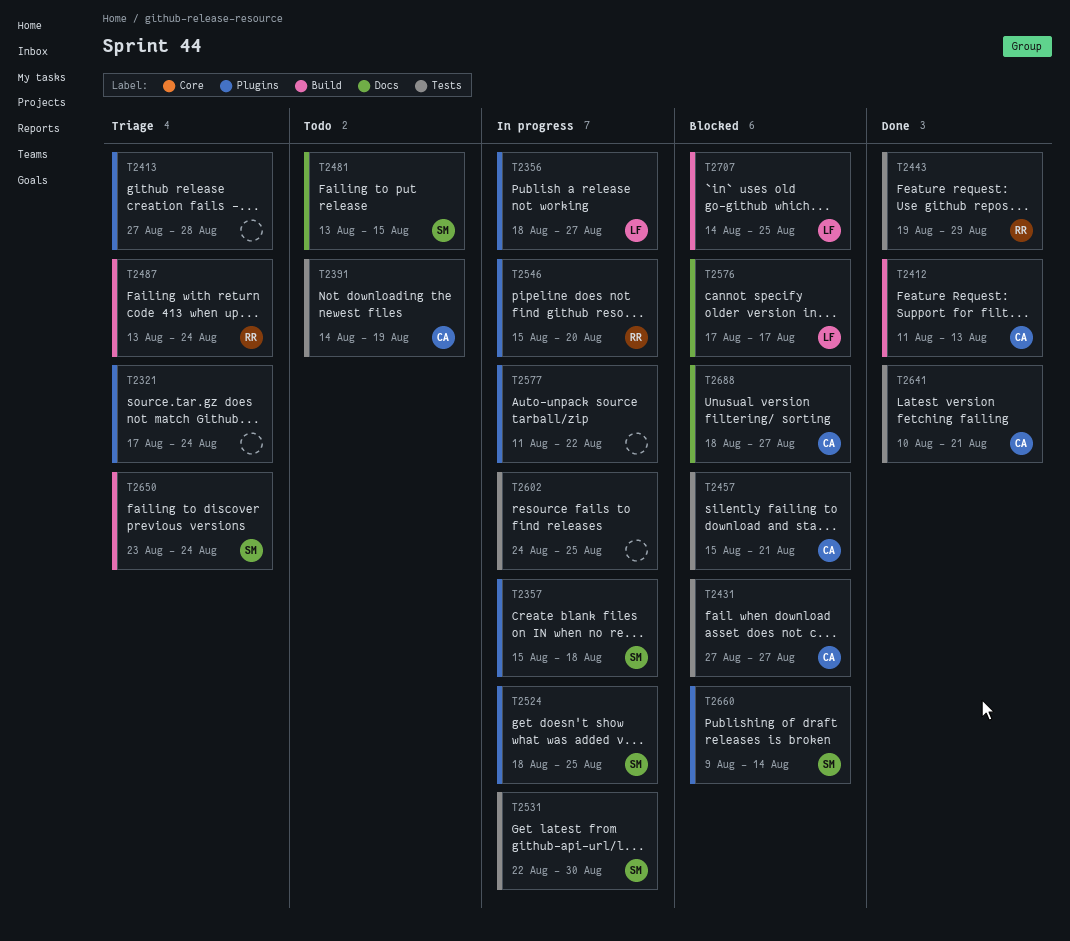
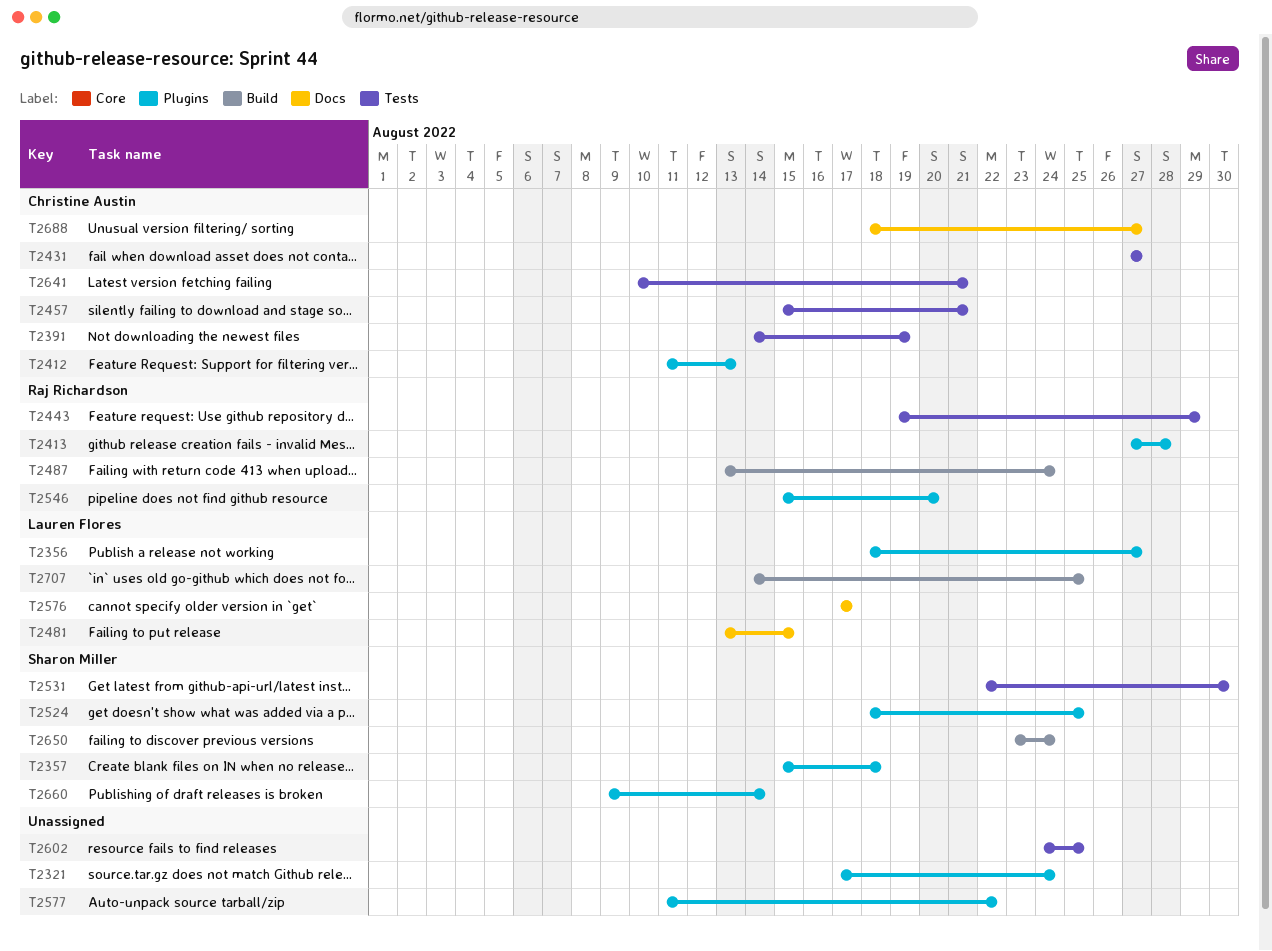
T2412, label: Build -> Plugins
T2413, owner: none -> Raj Richardson
T2481, owner: Sharon Miller -> Lauren Flores

